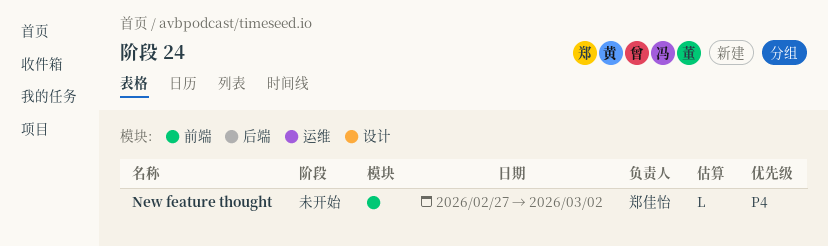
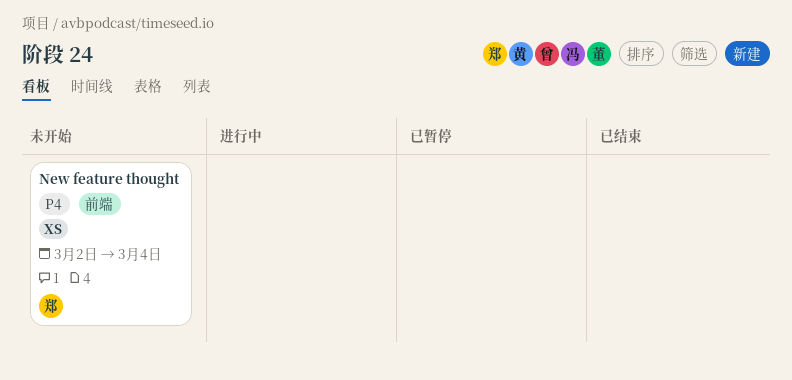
New feature thought, estimate: L -> XS
New feature thought, start: Feb 27 -> Mar 2
New feature thought, due: Mar 2 -> Mar 4

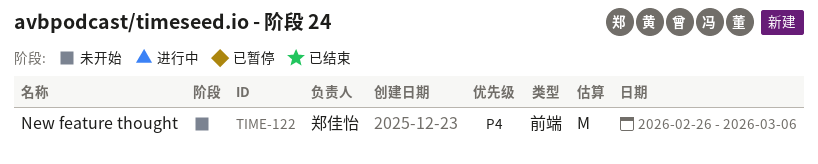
New feature thought, estimate: XS -> M
New feature thought, start: Mar 2 -> Feb 26
New feature thought, due: Mar 4 -> Mar 6

